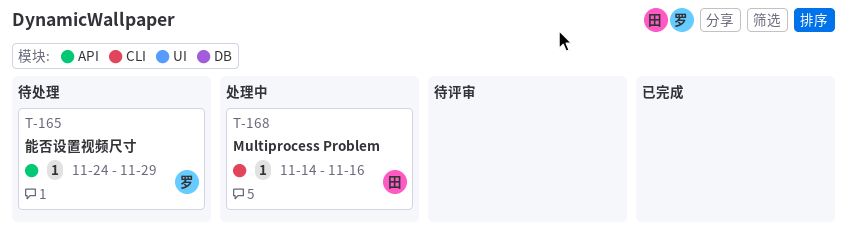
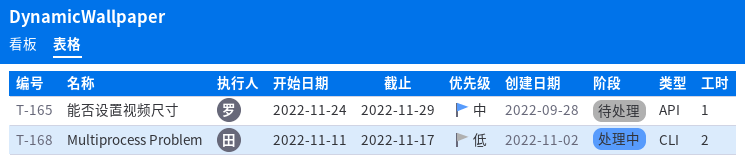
T-168, estimate: 1 -> 2
T-168, start: Nov 14 -> Nov 11
T-168, due: Nov 16 -> Nov 17

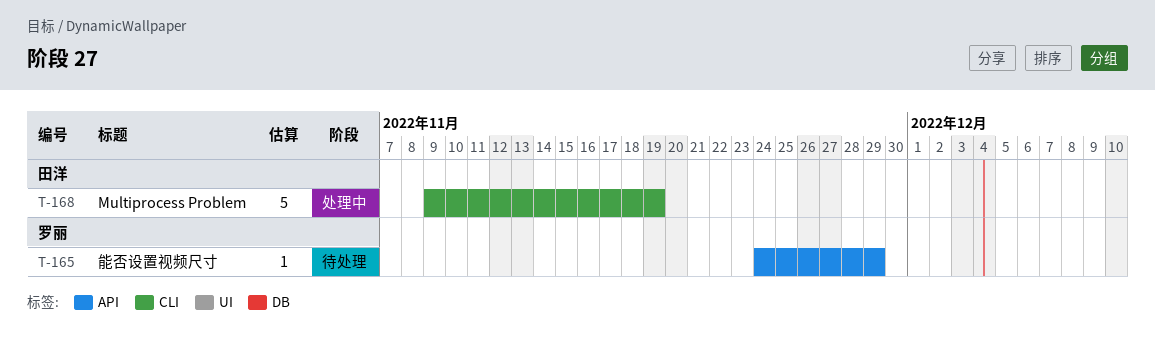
T-168, estimate: 2 -> 5
T-168, start: Nov 11 -> Nov 9
T-168, due: Nov 17 -> Nov 19

